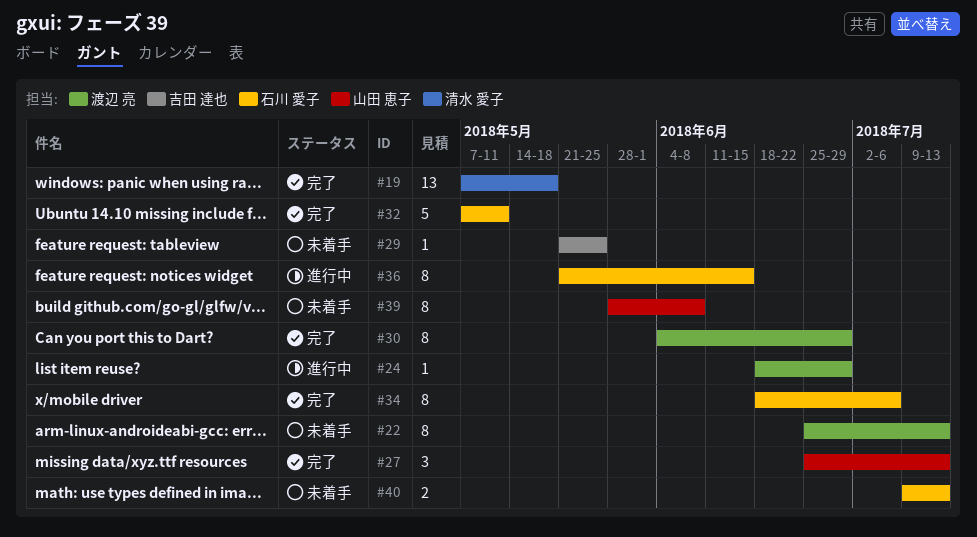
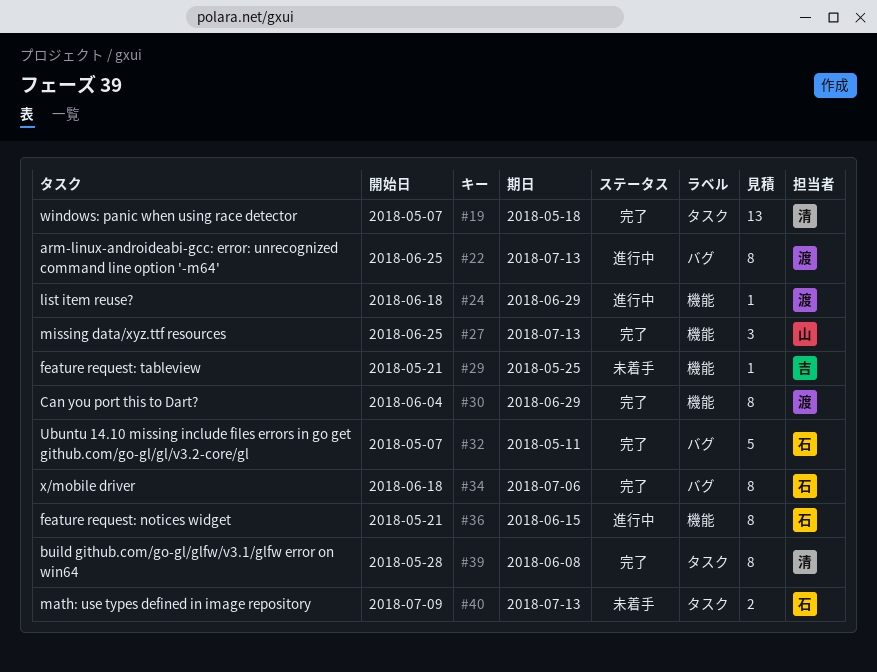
#22, status: 未着手 -> 進行中
#39, status: 未着手 -> 完了
#39, owner: 山田 恵子 -> 清水 愛子

